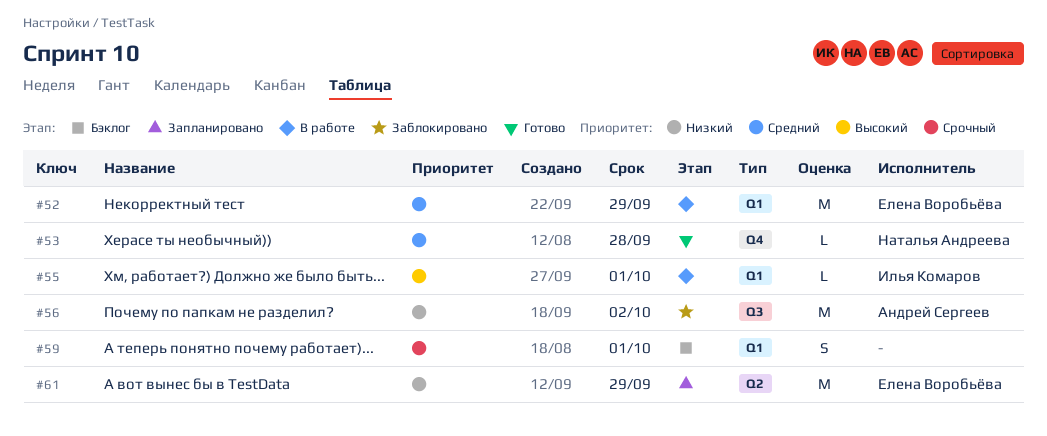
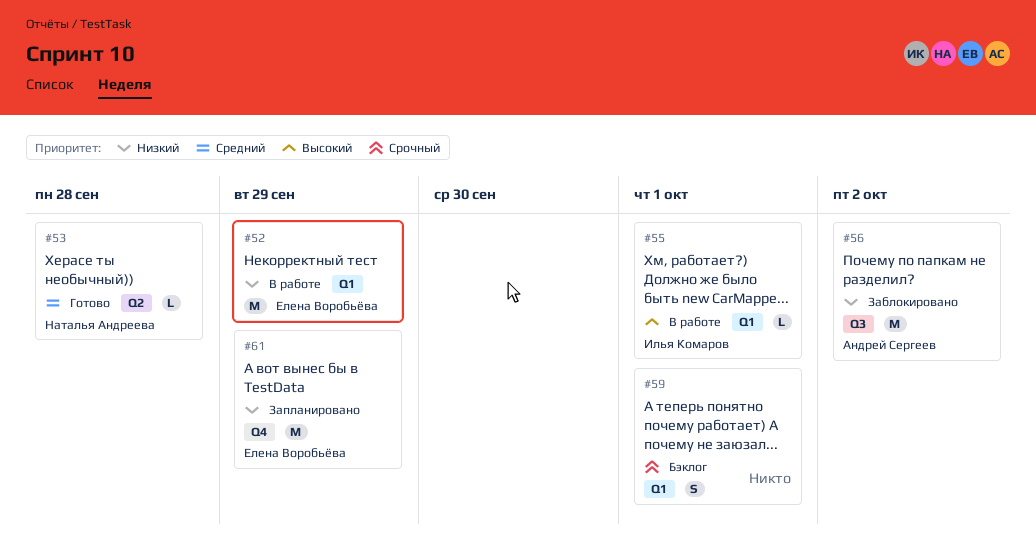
#52, priority: Средний -> Низкий
#53, label: Q4 -> Q2
#61, label: Q2 -> Q4

